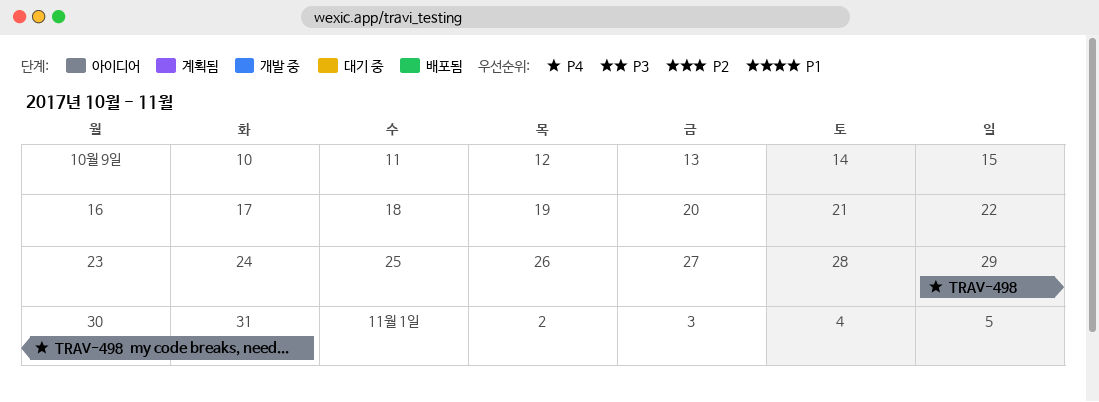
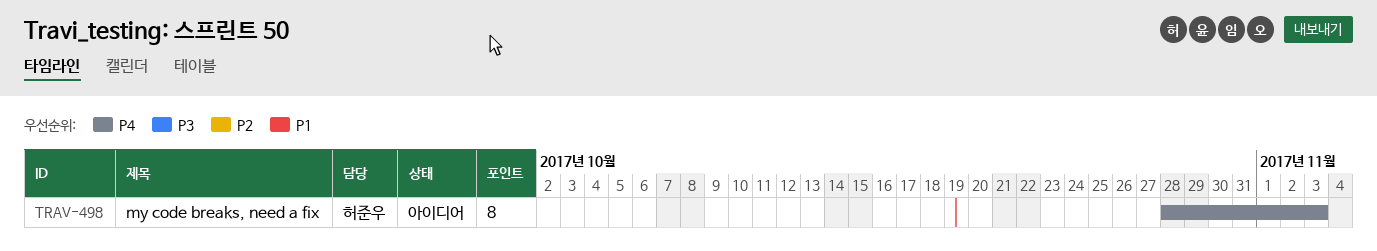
TRAV-498, start: Oct 29 -> Oct 28
TRAV-498, due: Oct 31 -> Nov 3

